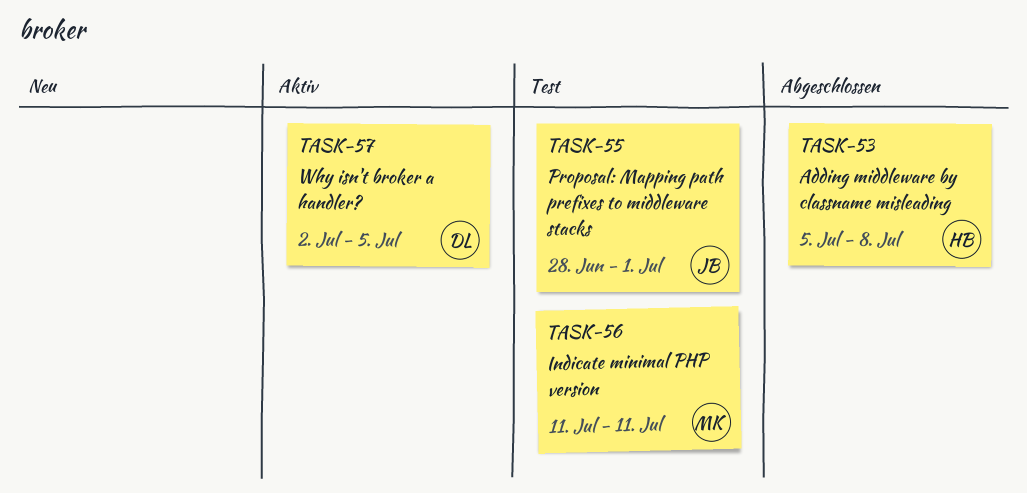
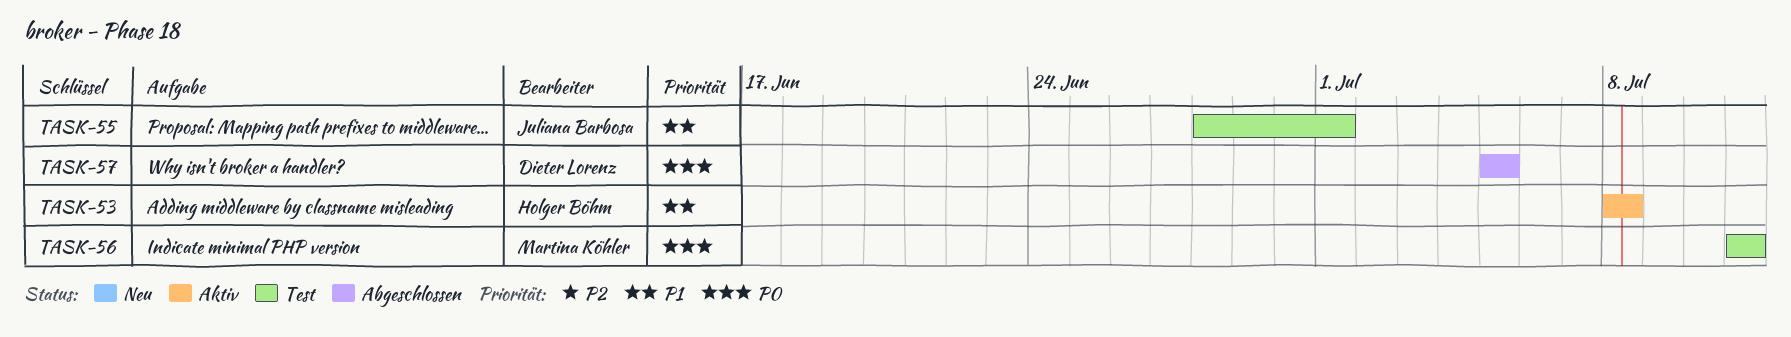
TASK-53, status: Abgeschlossen -> Aktiv
TASK-53, start: Jul 5 -> Jul 8
TASK-57, status: Aktiv -> Abgeschlossen
TASK-57, start: Jul 2 -> Jul 5

